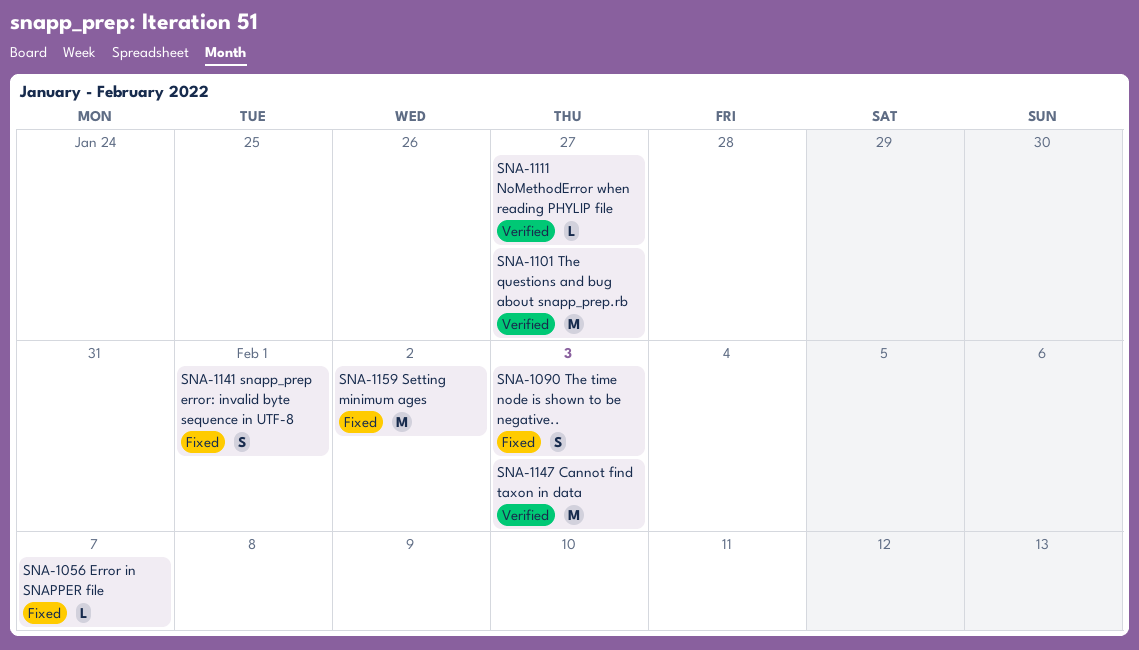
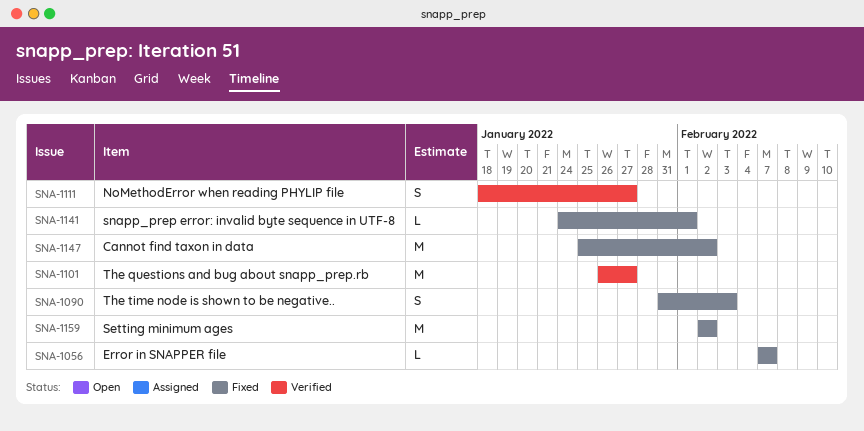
SNA-1111, estimate: L -> S
SNA-1141, estimate: S -> L
SNA-1147, status: Verified -> Fixed
SNA-1147, due: Feb 3 -> Feb 2

